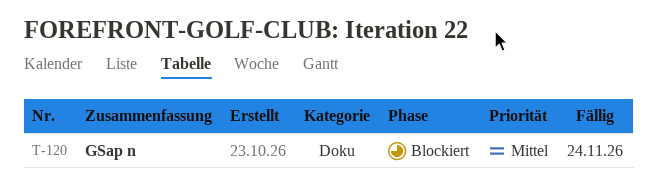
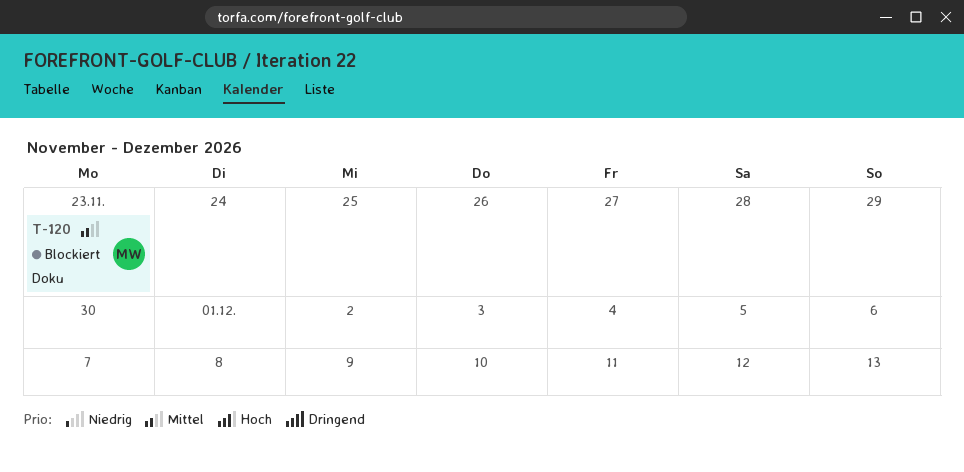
T-120, due: Nov 24 -> Nov 23

